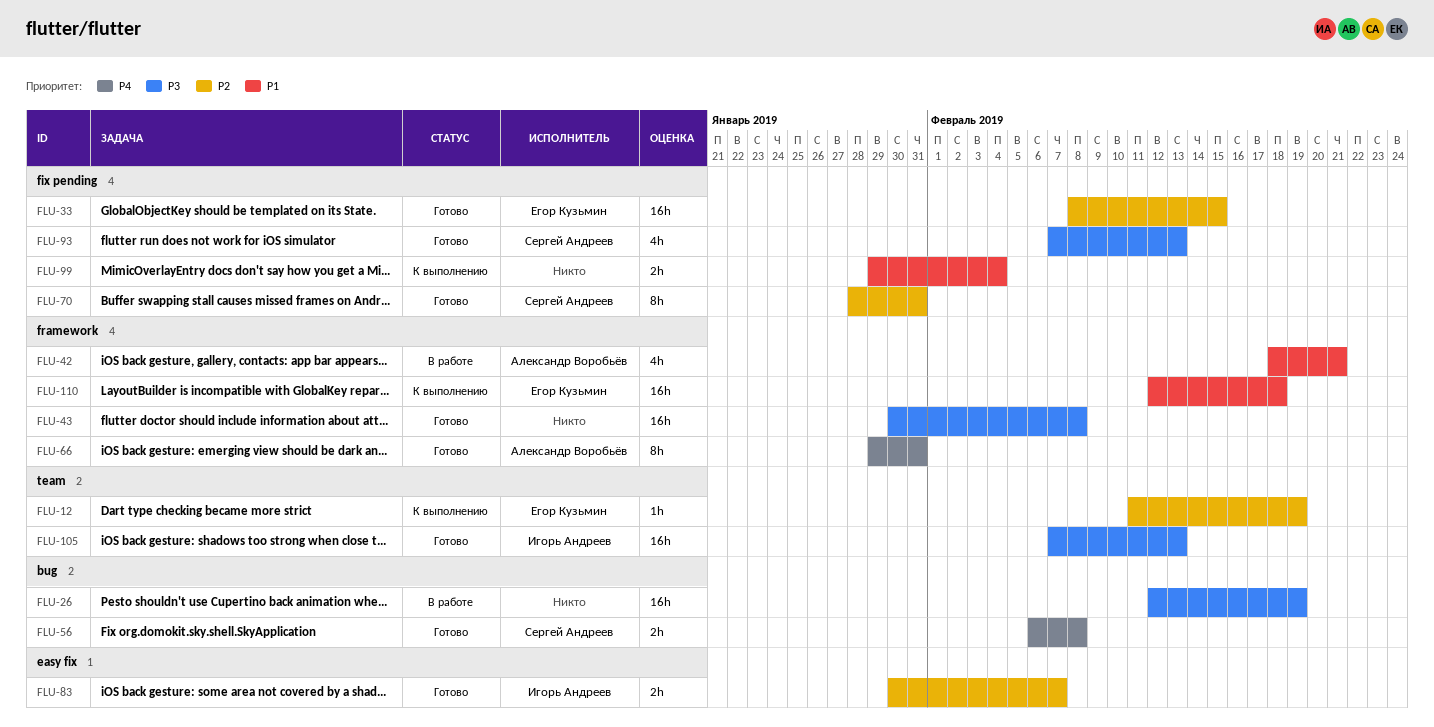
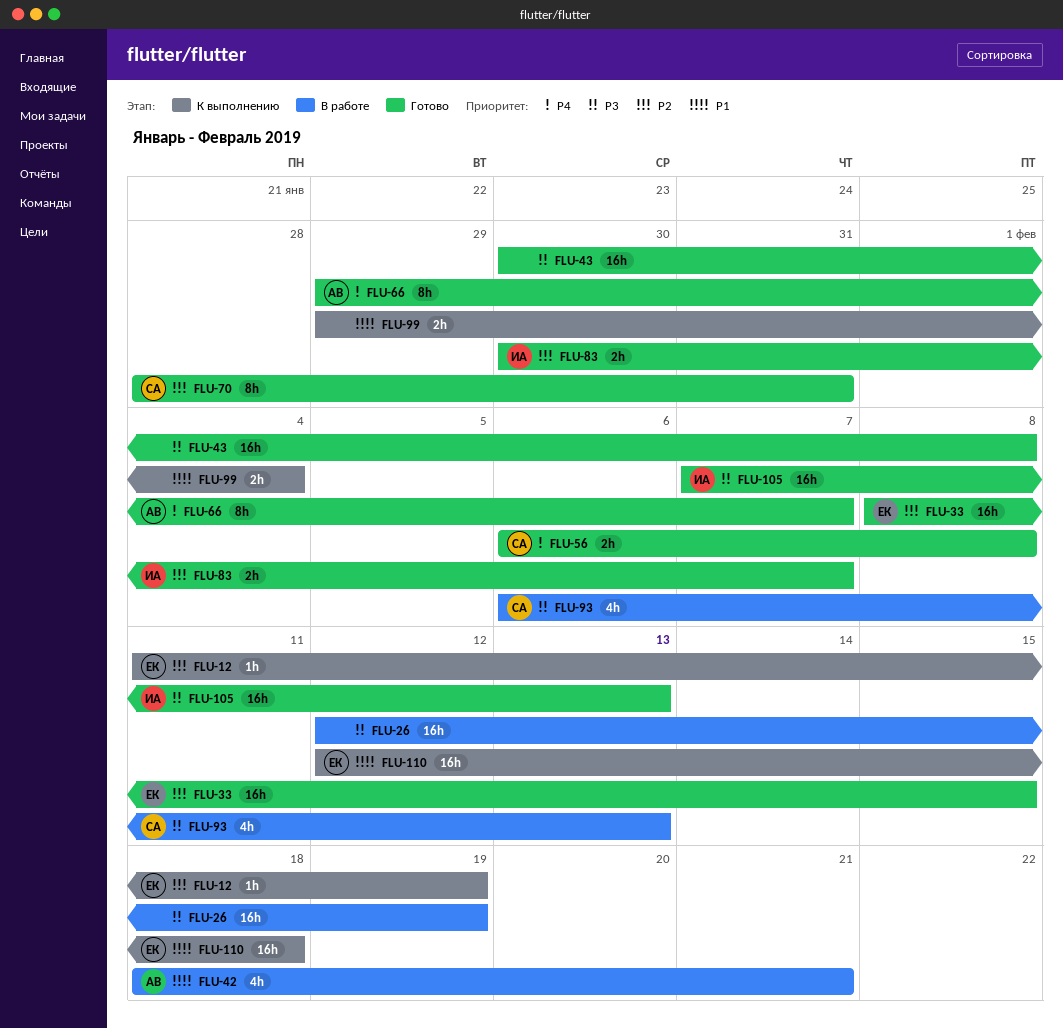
FLU-66, due: Jan 31 -> Feb 7
FLU-93, status: Готово -> В работе
FLU-93, start: Feb 7 -> Feb 6

